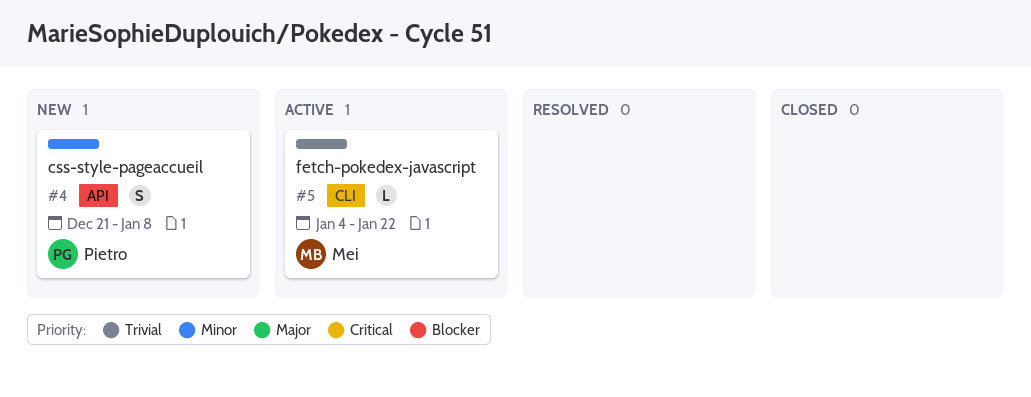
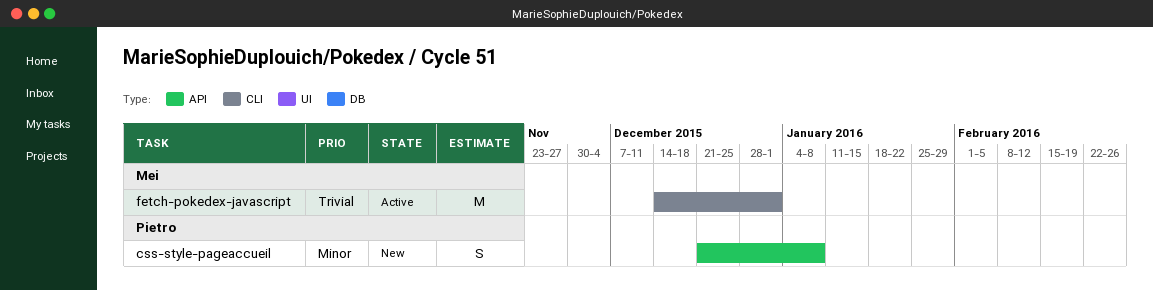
fetch-pokedex-javascript, estimate: L -> M
fetch-pokedex-javascript, start: Jan 4 -> Dec 14
fetch-pokedex-javascript, due: Jan 22 -> Jan 1

